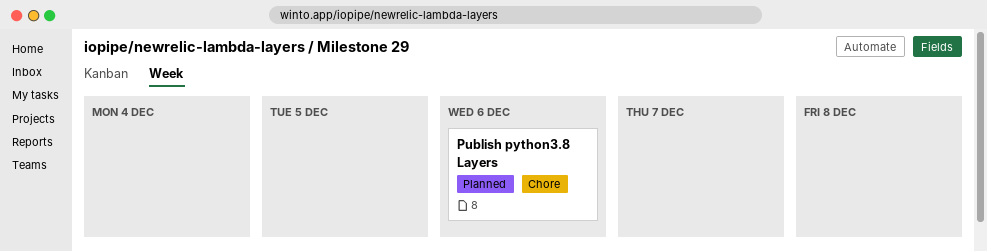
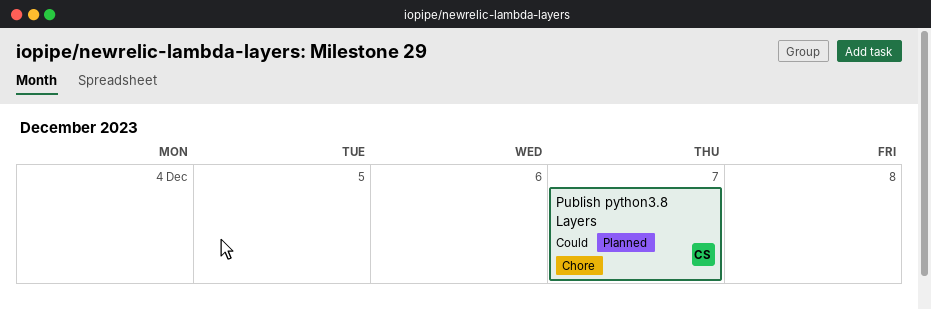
Publish python3.8 Layers, due: Dec 6 -> Dec 7

